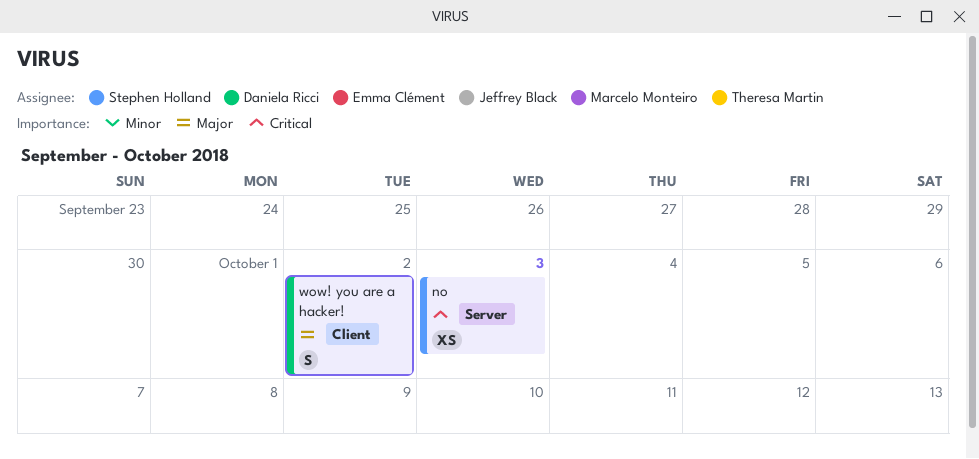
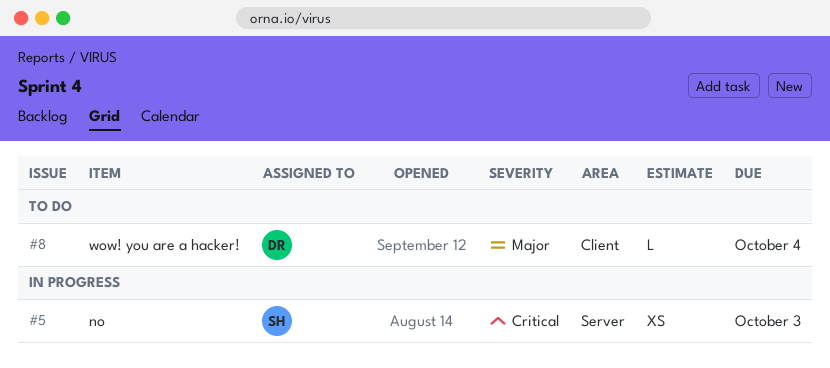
wow! you are a hacker!, estimate: S -> L
wow! you are a hacker!, due: Oct 2 -> Oct 4

